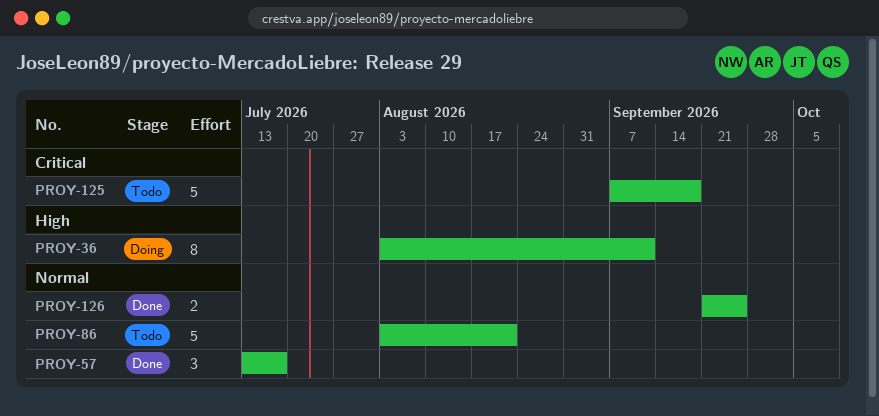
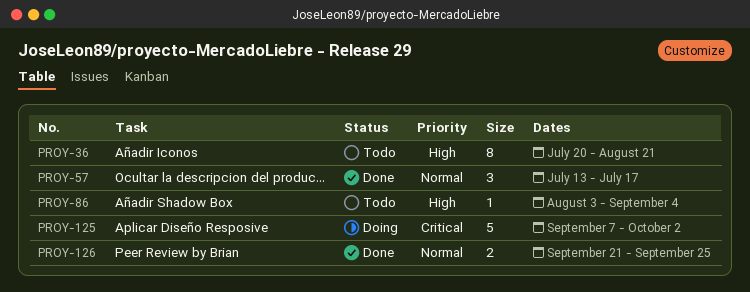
PROY-36, status: Doing -> Todo
PROY-36, start: Aug 3 -> Jul 20
PROY-36, due: Sep 11 -> Aug 21
PROY-86, priority: Normal -> High
PROY-86, estimate: 5 -> 1
PROY-86, due: Aug 21 -> Sep 4
PROY-125, status: Todo -> Doing
PROY-125, due: Sep 18 -> Oct 2

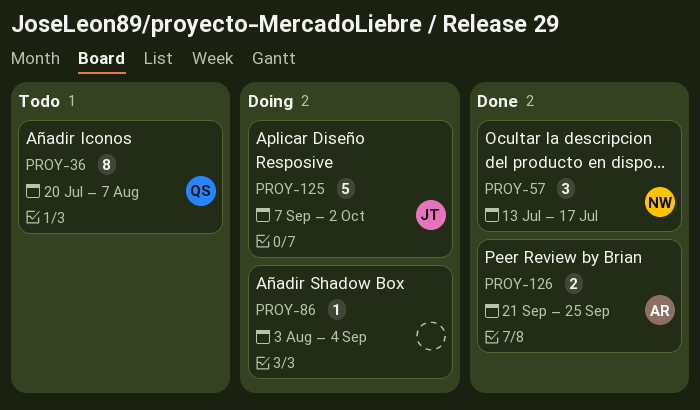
PROY-36, due: Aug 21 -> Aug 7
PROY-86, status: Todo -> Doing

